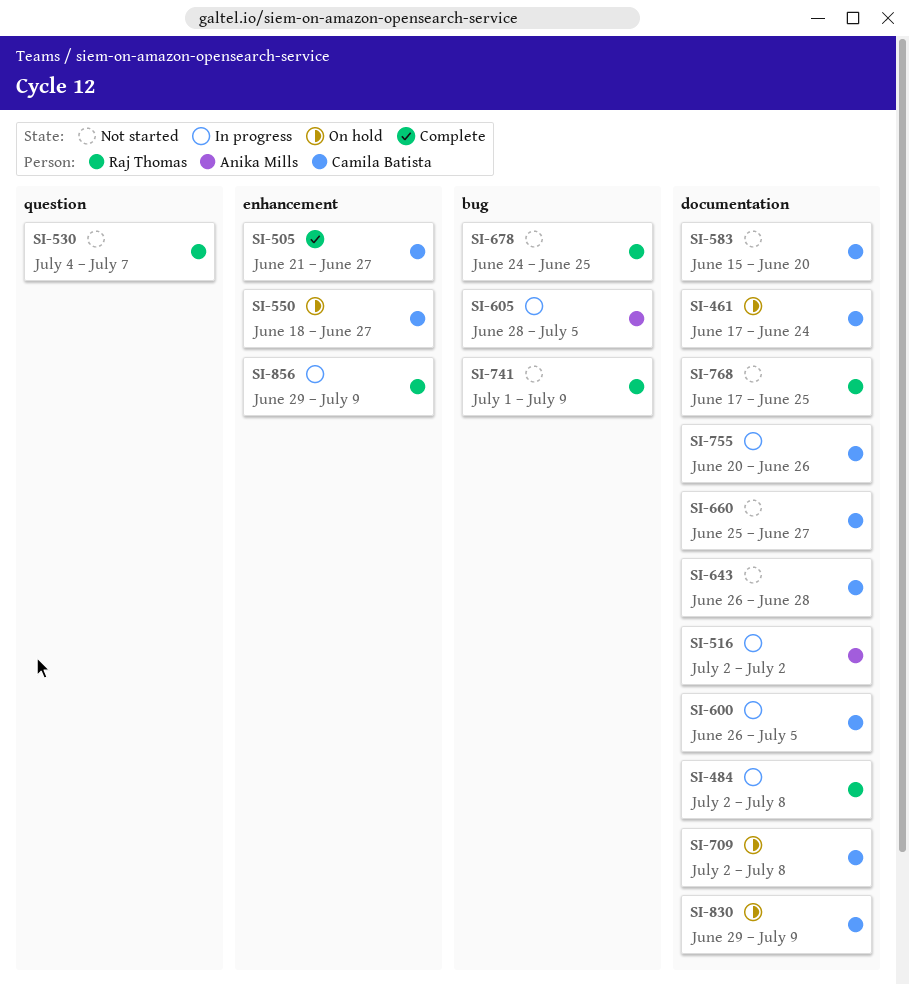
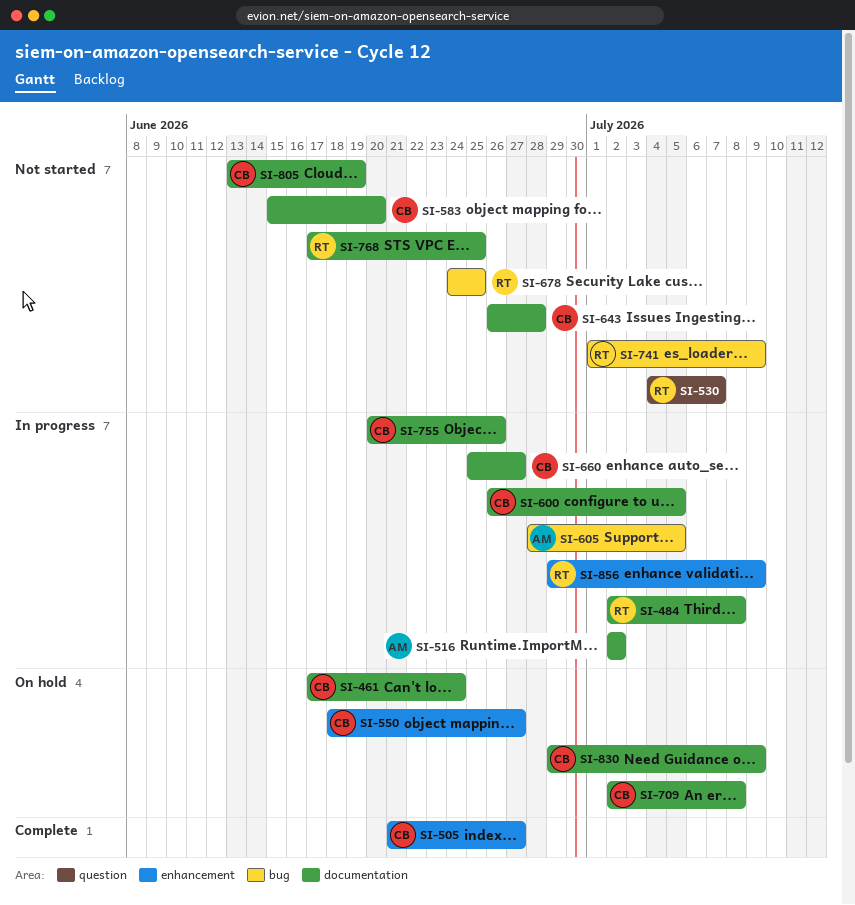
SI-660, status: Not started -> In progress
SI-805: none -> present

